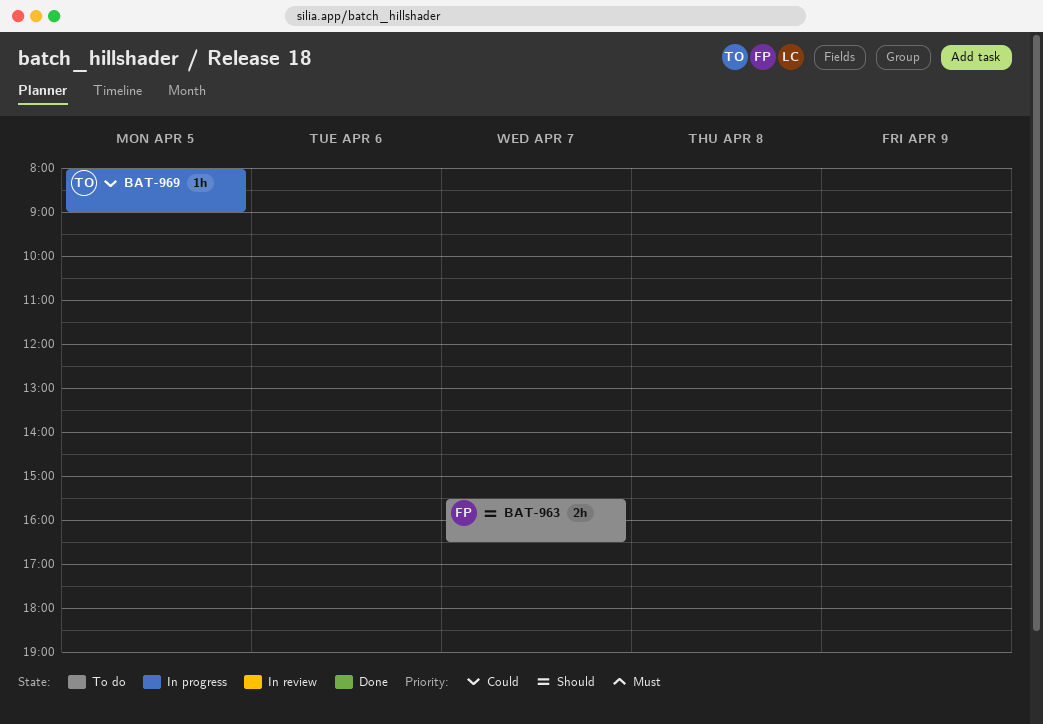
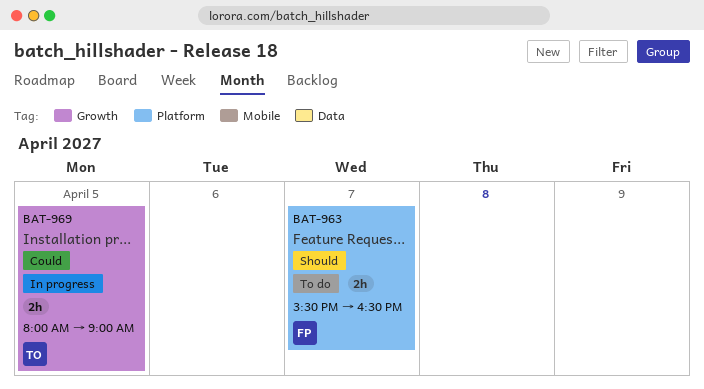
BAT-969, estimate: 1h -> 2h

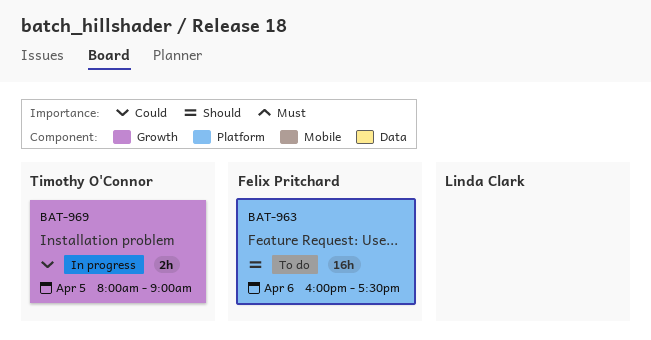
BAT-963, estimate: 2h -> 16h
BAT-963, day: Apr 7 -> Apr 6
BAT-963, begins: 15:30 -> 16:00
BAT-963, ends: 16:30 -> 17:30

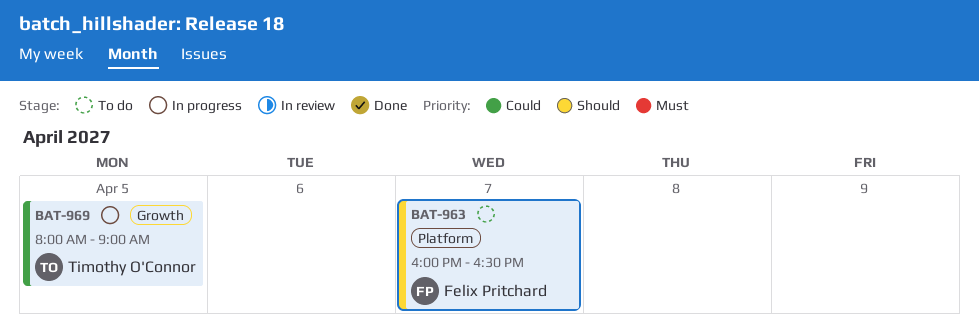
BAT-963, day: Apr 6 -> Apr 7
BAT-963, ends: 17:30 -> 16:30

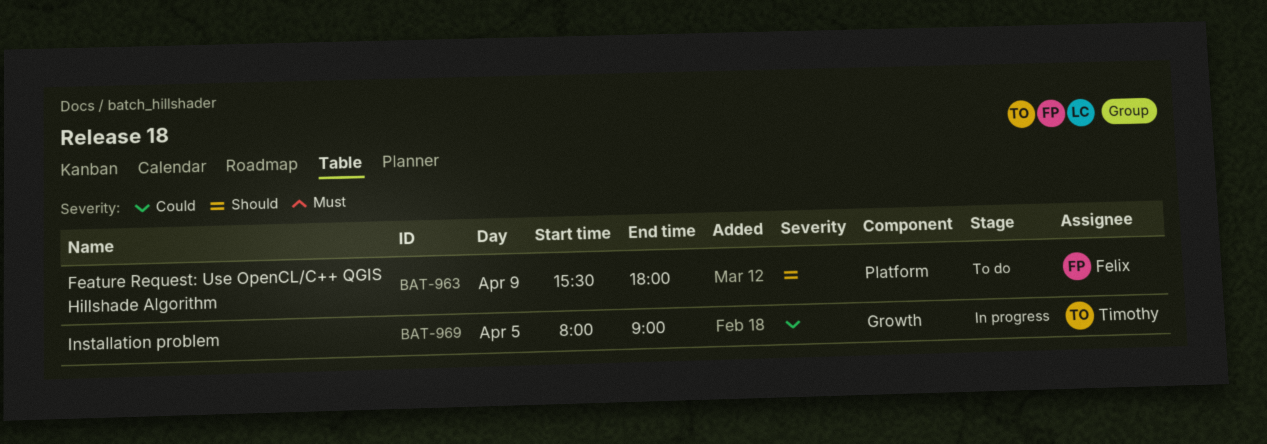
BAT-963, day: Apr 7 -> Apr 9
BAT-963, begins: 16:00 -> 15:30
BAT-963, ends: 16:30 -> 18:00

